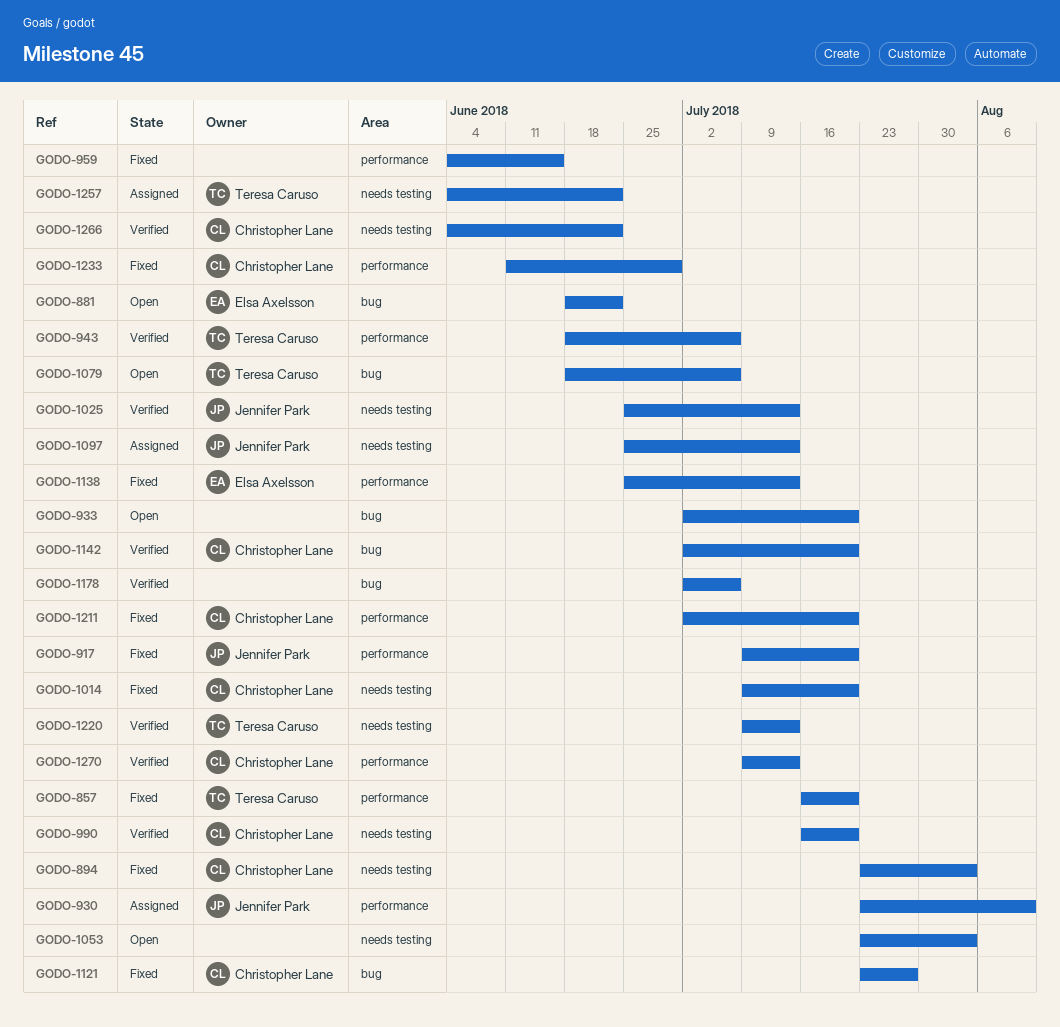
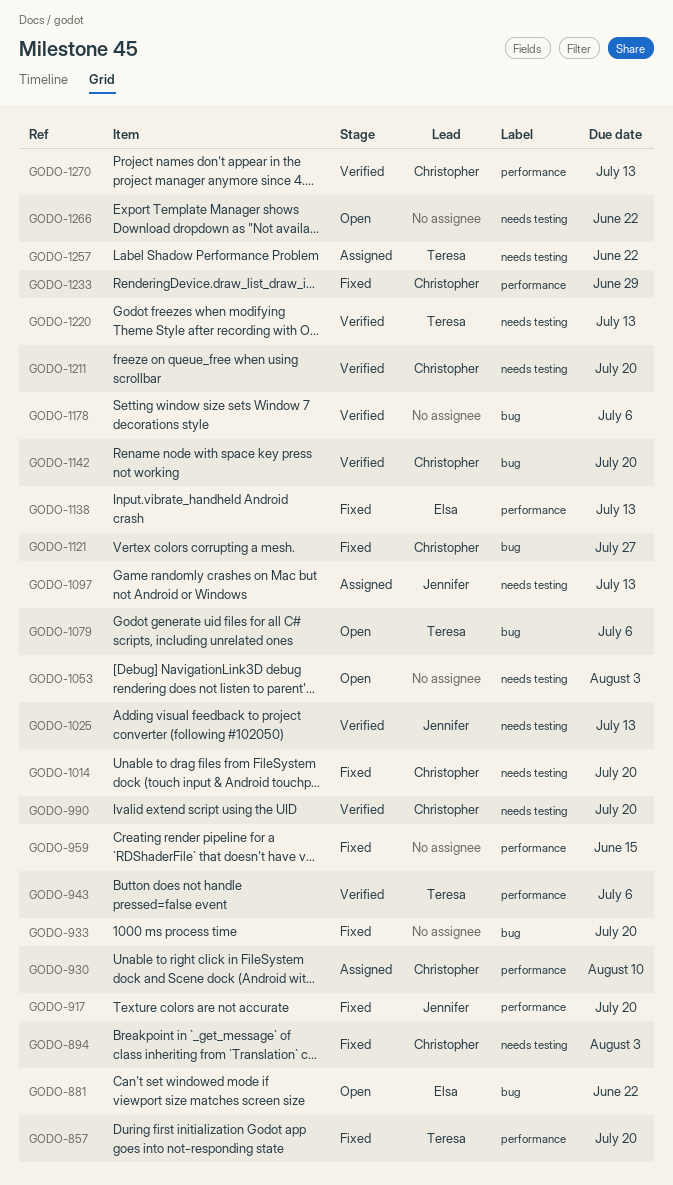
GODO-930, owner: Jennifer Park -> Christopher Lane
GODO-933, status: Open -> Fixed
GODO-1211, status: Fixed -> Verified
GODO-1211, label: performance -> needs testing
GODO-1266, status: Verified -> Open
GODO-1266, owner: Christopher Lane -> none

